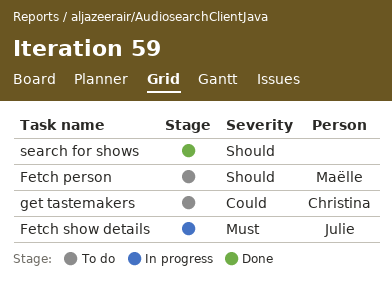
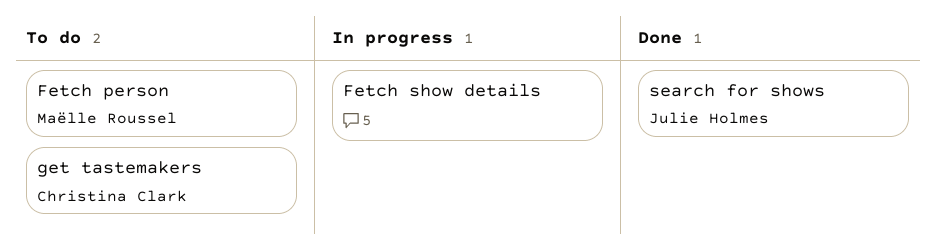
Fetch show details, owner: Julie Holmes -> none
search for shows, owner: none -> Julie Holmes

